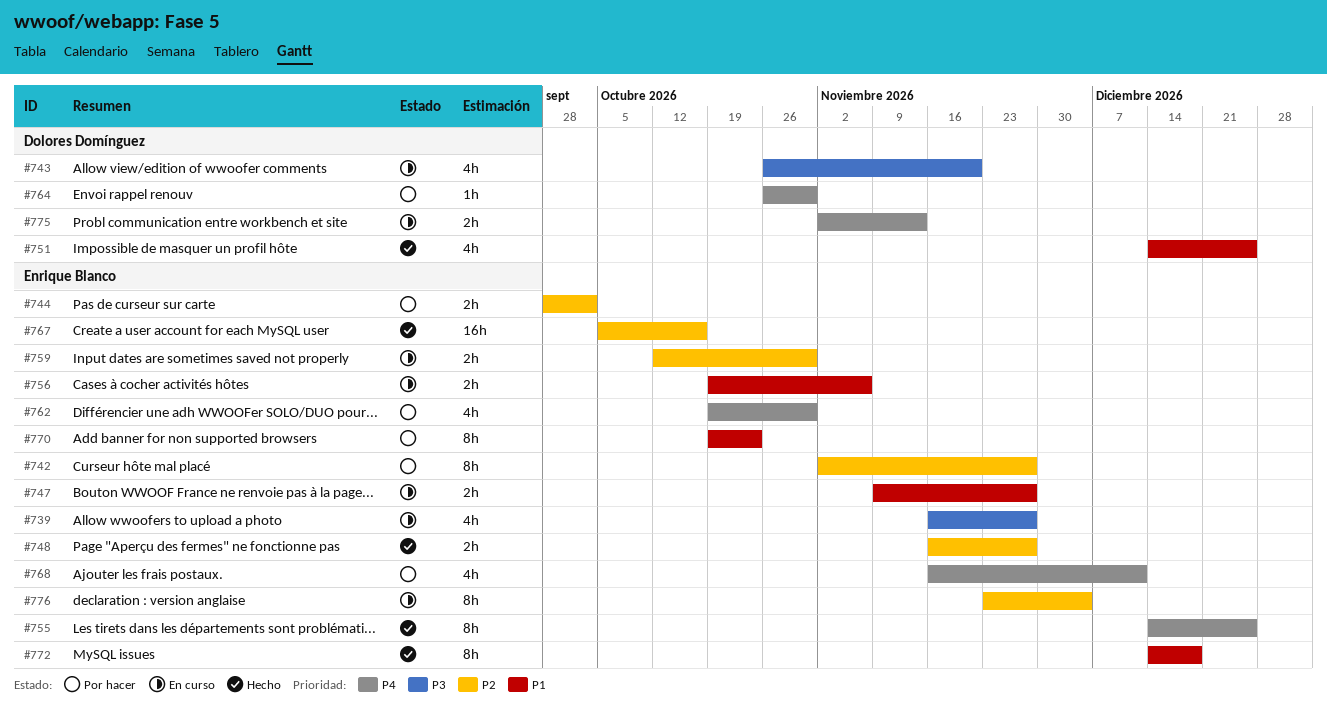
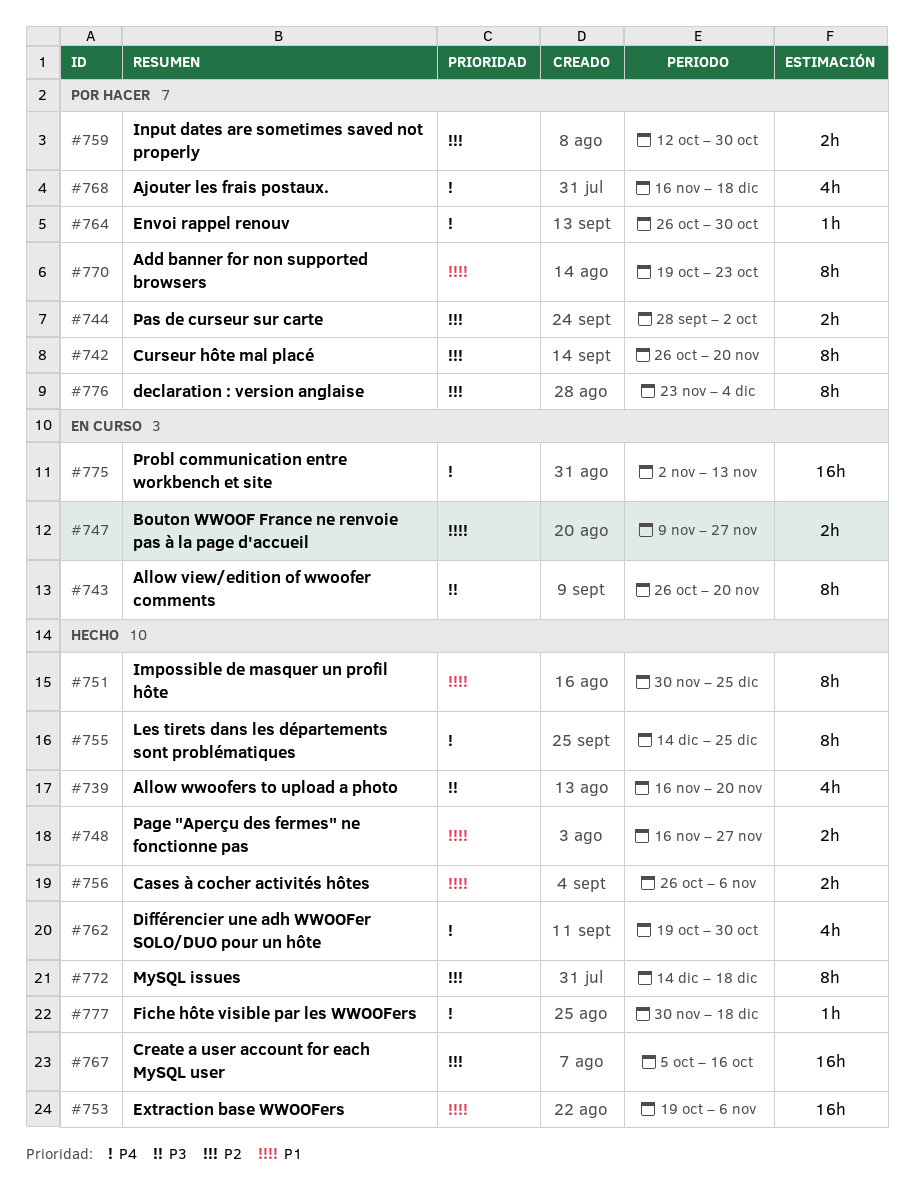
#739, status: En curso -> Hecho
#739, due: Nov 27 -> Nov 20
#742, start: Nov 2 -> Oct 26
#742, due: Nov 27 -> Nov 20
#743, estimate: 4h -> 8h
#748, priority: P2 -> P1
#751, estimate: 4h -> 8h
#751, start: Dec 14 -> Nov 30
#753: none -> present
#756, status: En curso -> Hecho
#756, start: Oct 19 -> Oct 26
#759, status: En curso -> Por hacer
#762, status: Por hacer -> Hecho
#768, due: Dec 11 -> Dec 18
#772, priority: P1 -> P2
#775, estimate: 2h -> 16h
#776, status: En curso -> Por hacer
#777: none -> present

